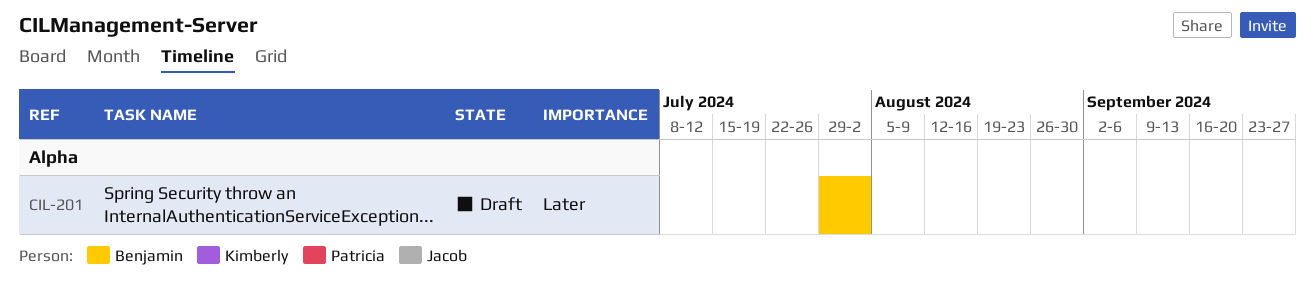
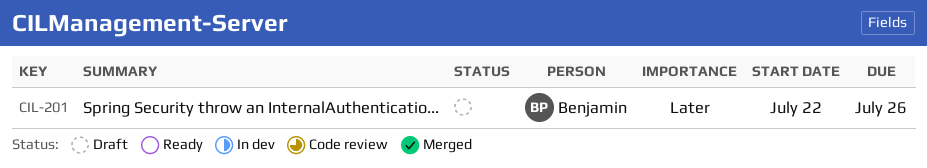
CIL-201, start: Jul 29 -> Jul 22
CIL-201, due: Aug 2 -> Jul 26

